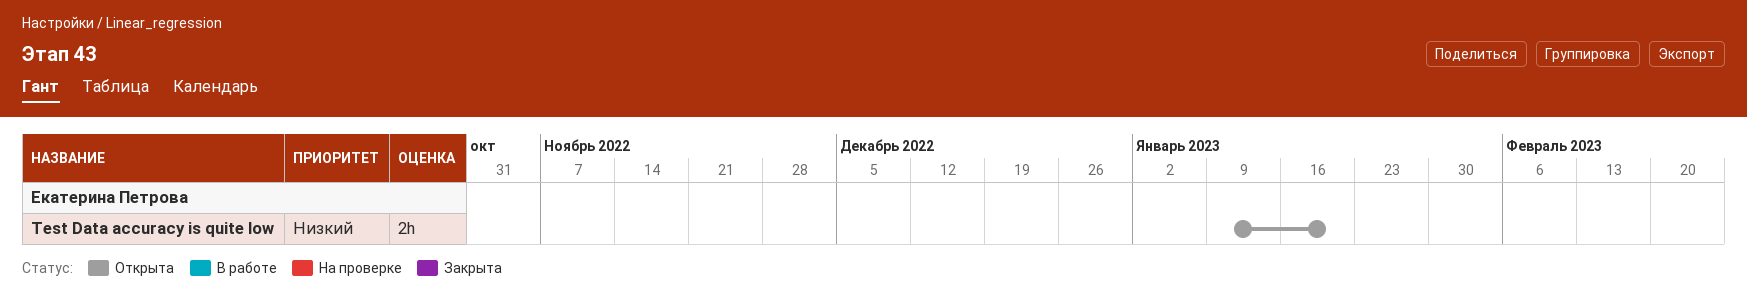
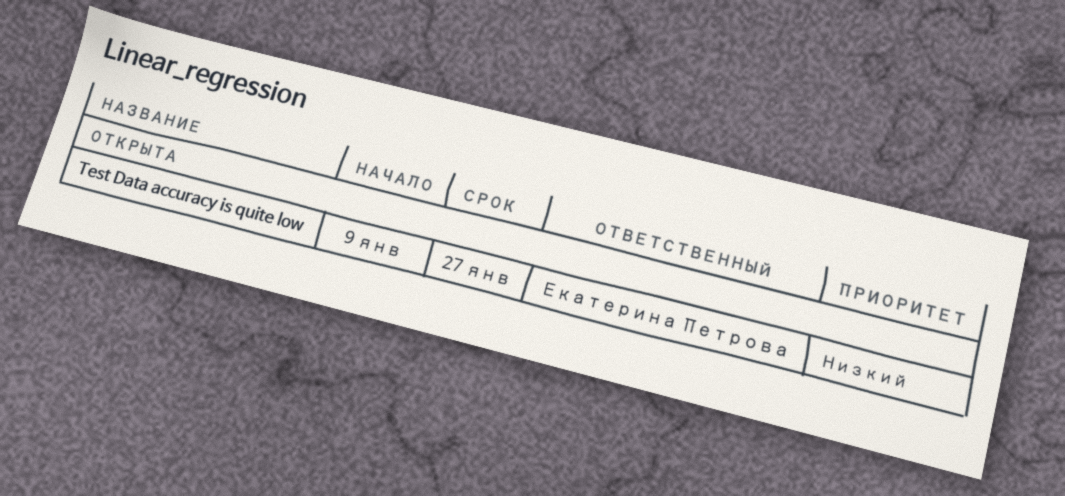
Test Data accuracy is quite low, due: Jan 20 -> Jan 27

